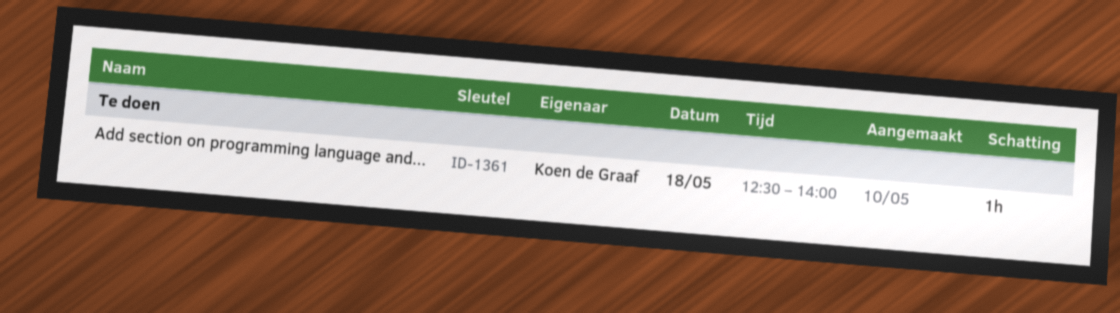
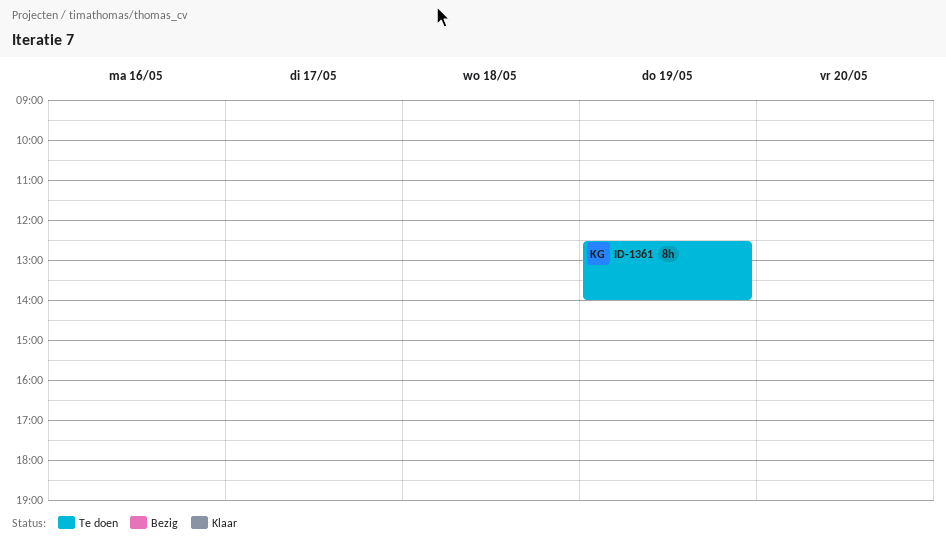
ID-1361, estimate: 1h -> 8h
ID-1361, day: May 18 -> May 19

